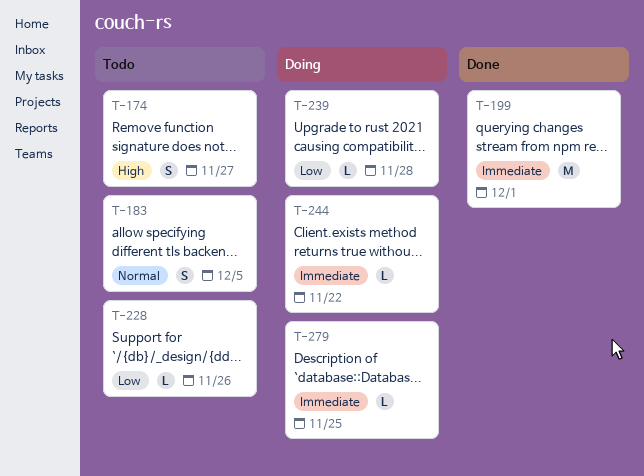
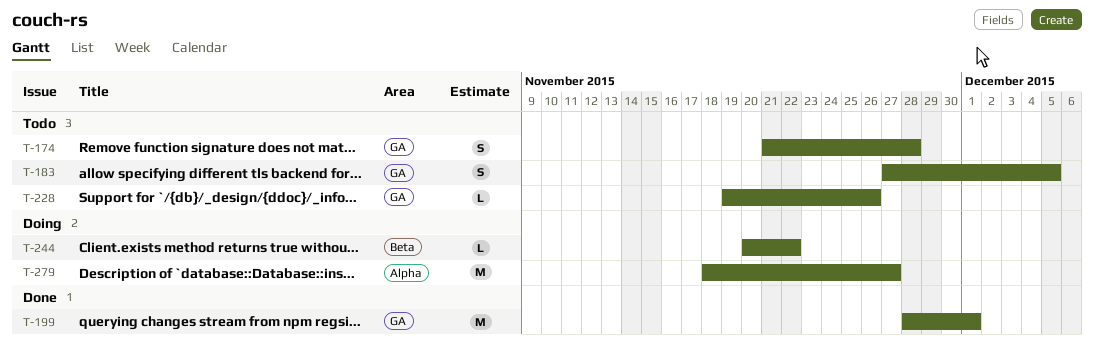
T-174, due: Nov 27 -> Nov 28
T-239: present -> none
T-279, estimate: L -> M
T-279, due: Nov 25 -> Nov 27

